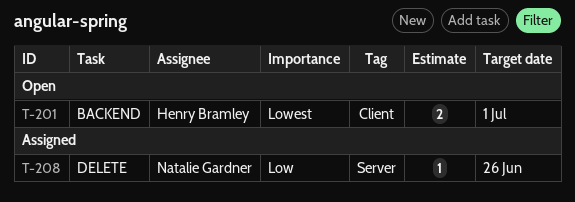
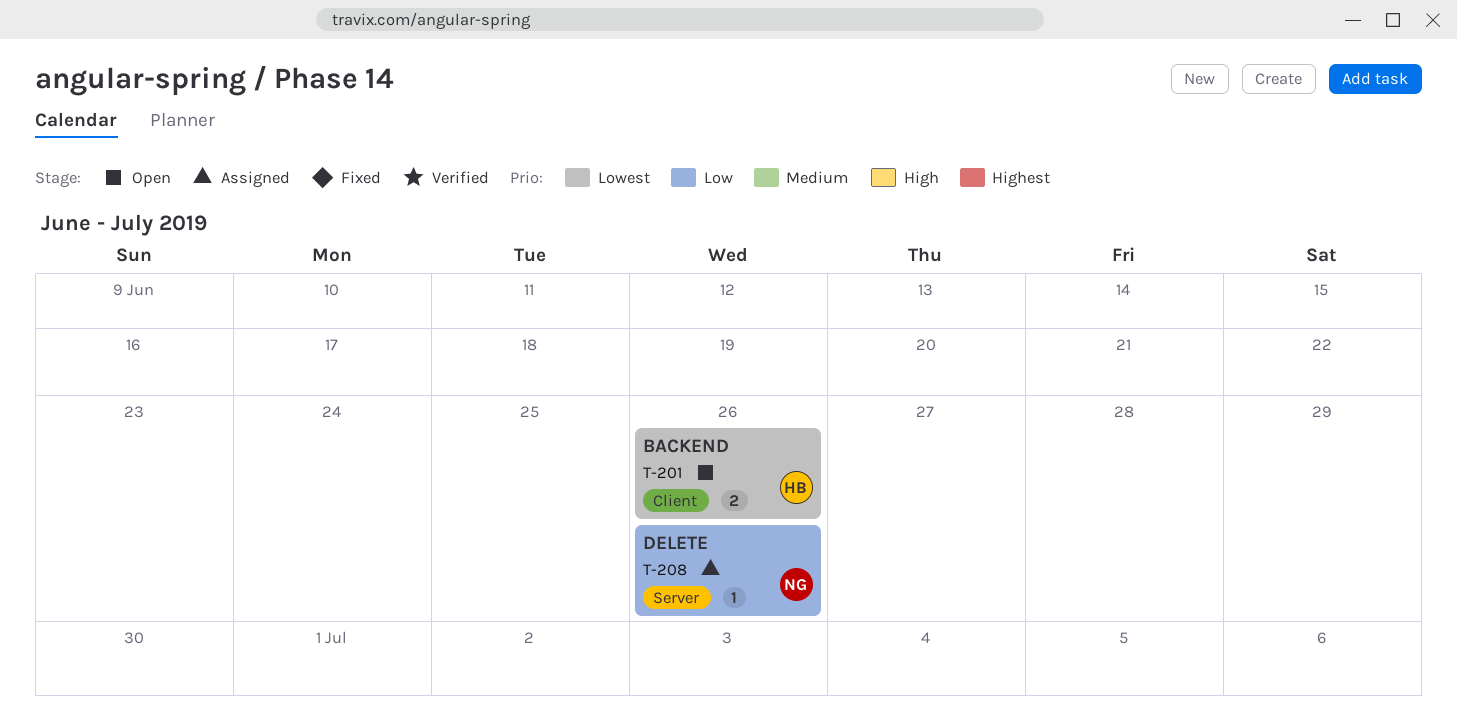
T-201, due: Jul 1 -> Jun 26

